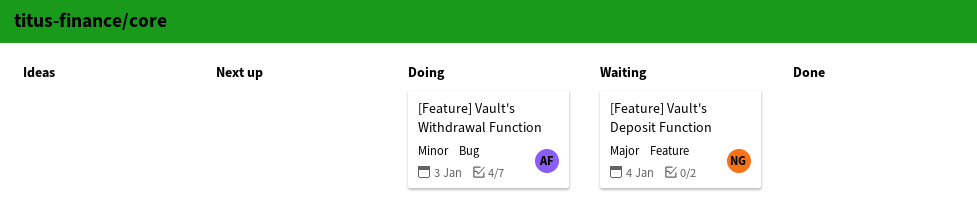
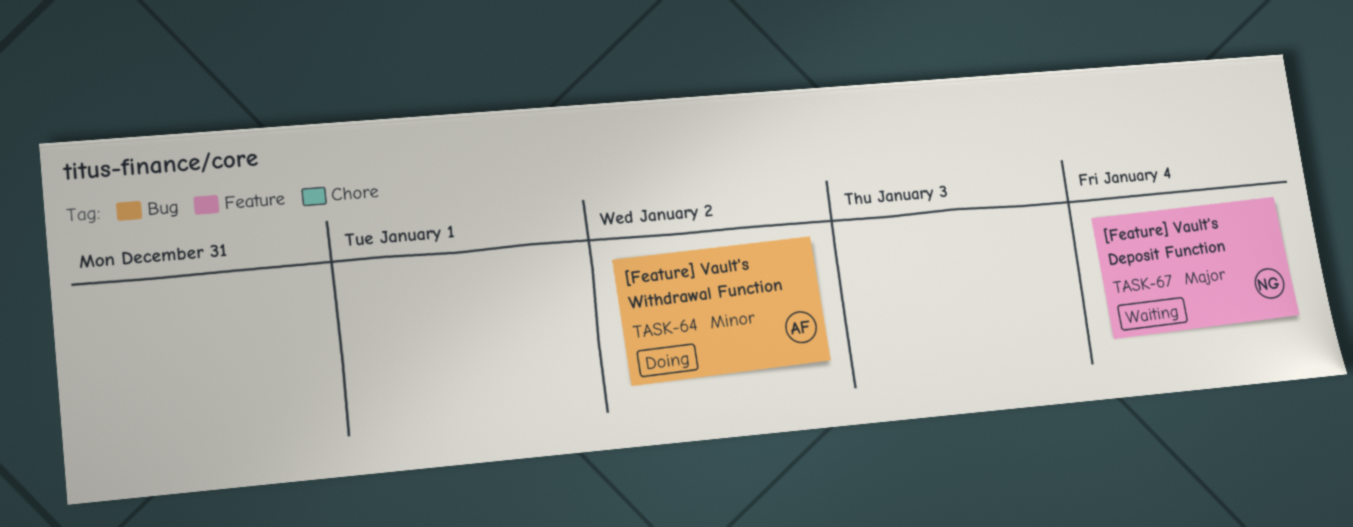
[Feature] Vault's Withdrawal Function, due: Jan 3 -> Jan 2

